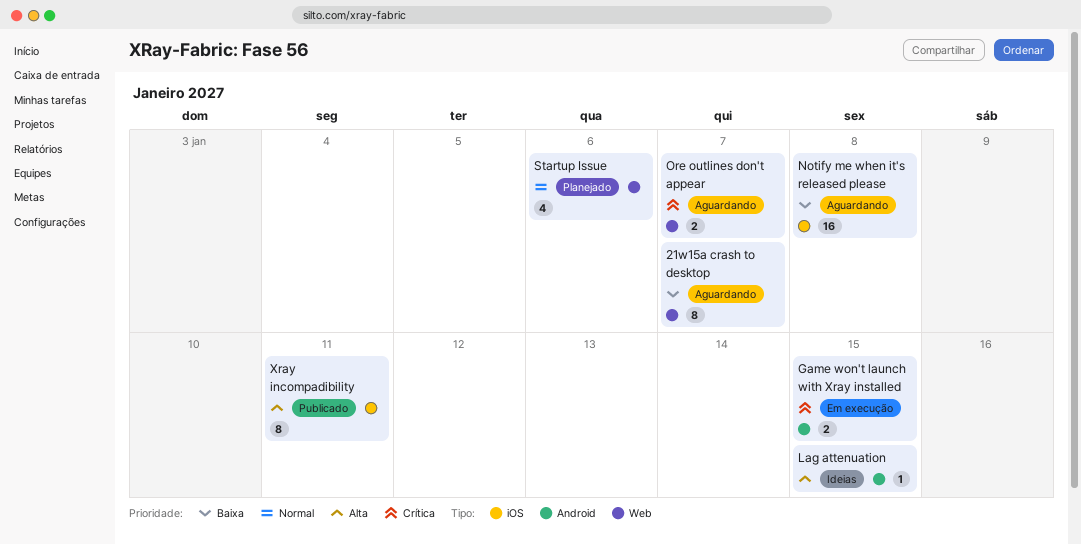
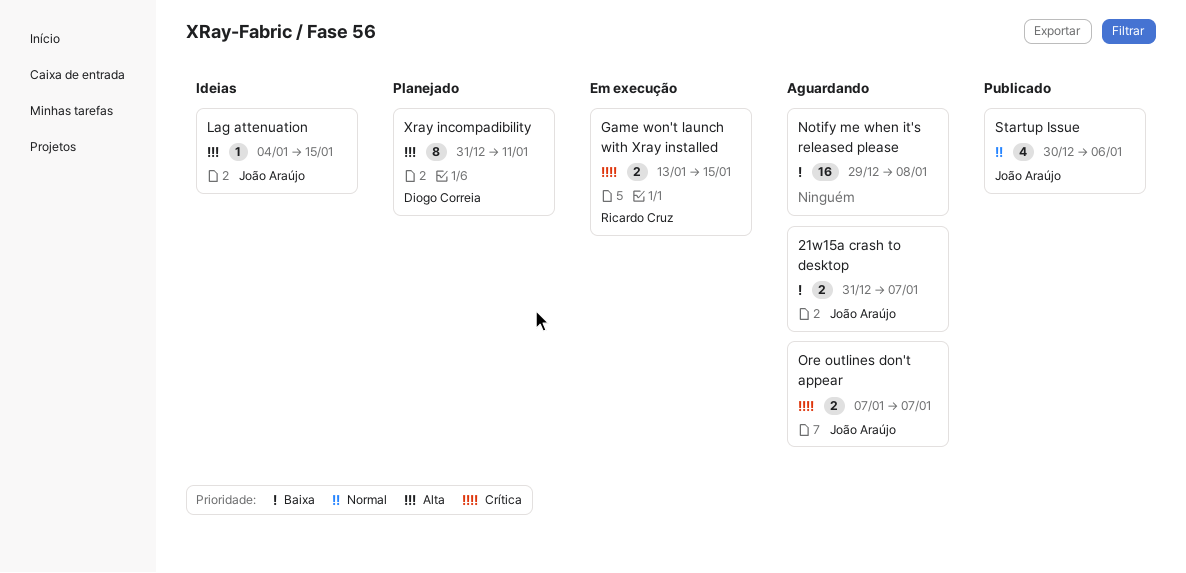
21w15a crash to desktop, estimate: 8 -> 2
Startup Issue, status: Planejado -> Publicado
Xray incompadibility, status: Publicado -> Planejado

